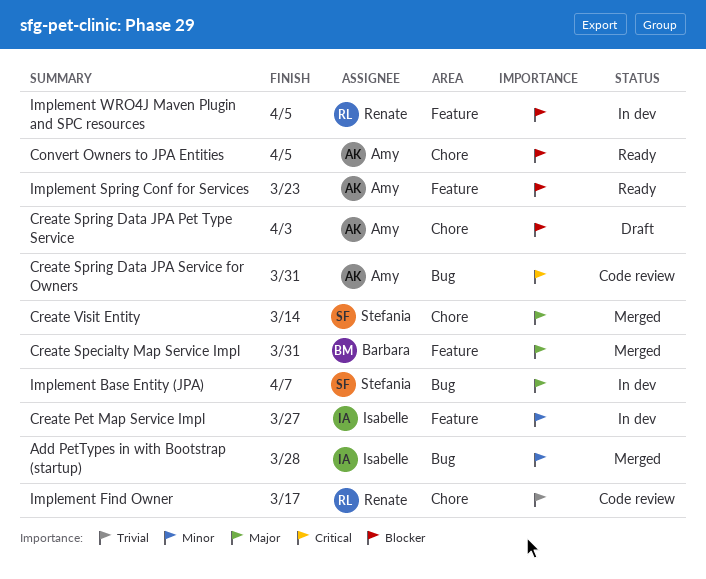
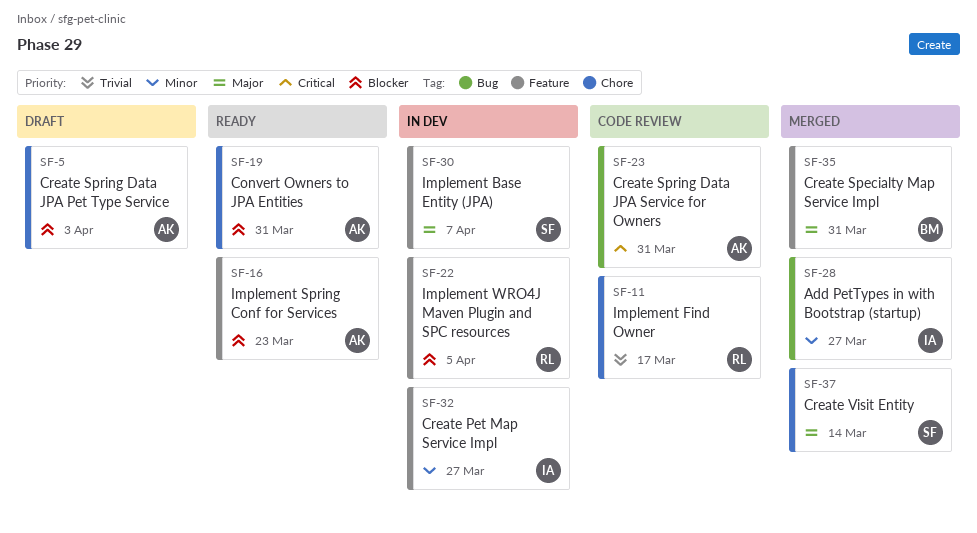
Add PetTypes in with Bootstrap (startup), due: Mar 28 -> Mar 27
Convert Owners to JPA Entities, due: Apr 5 -> Mar 31
Implement Base Entity (JPA), label: Bug -> Feature

